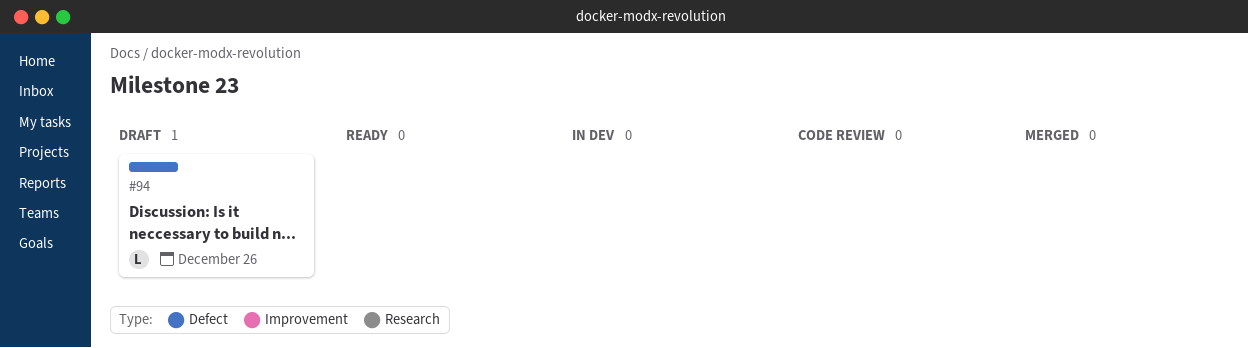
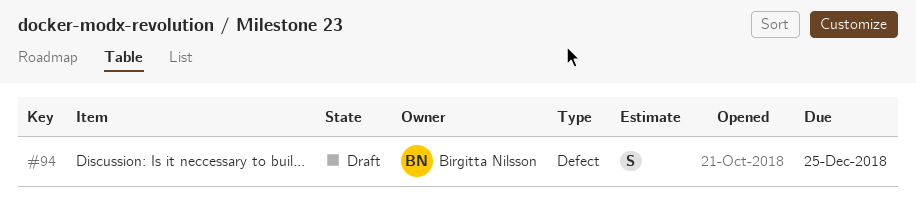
#94, estimate: L -> S
#94, due: Dec 26 -> Dec 25

